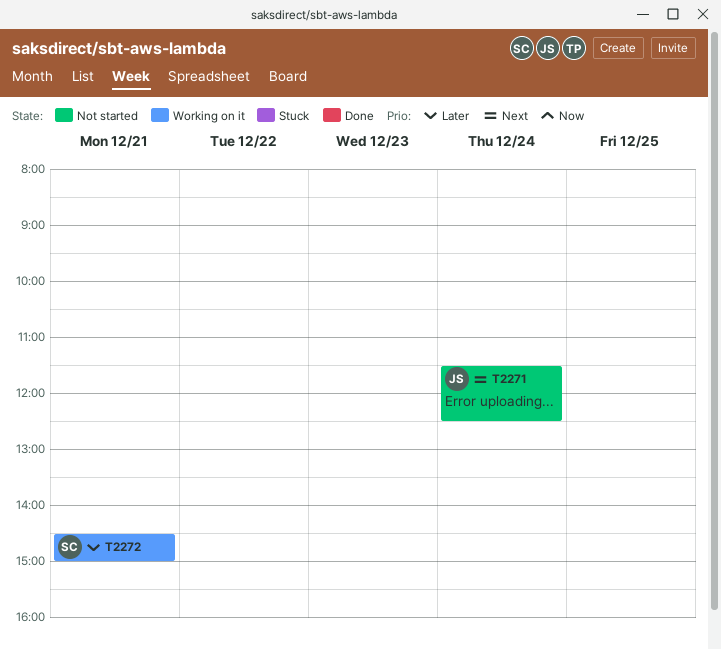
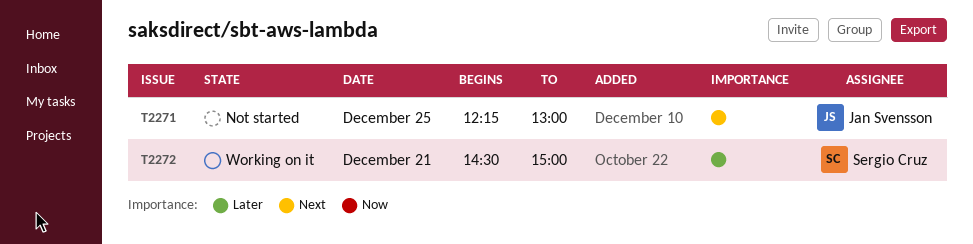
T2271, day: Dec 24 -> Dec 25
T2271, begins: 11:30 -> 12:15
T2271, ends: 12:30 -> 13:00

